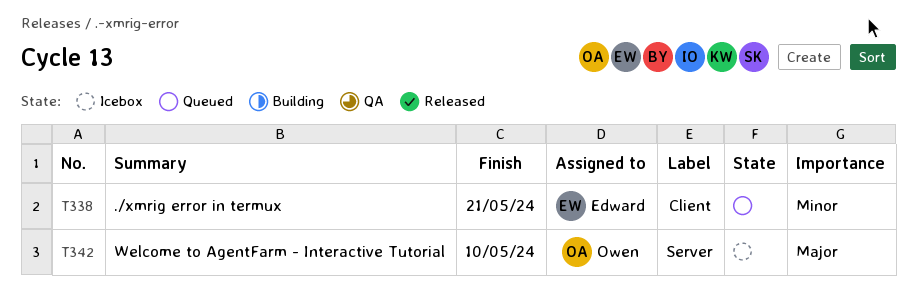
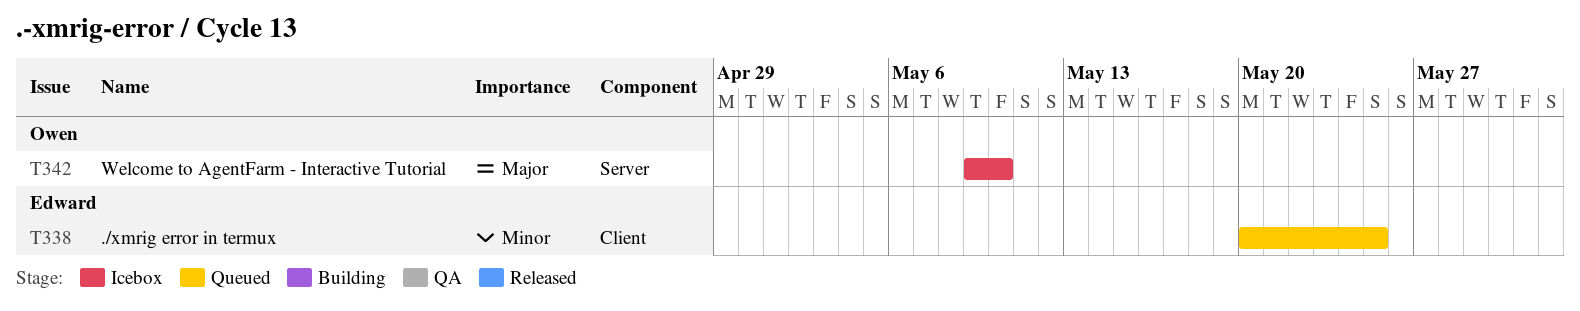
T338, due: May 21 -> May 25

